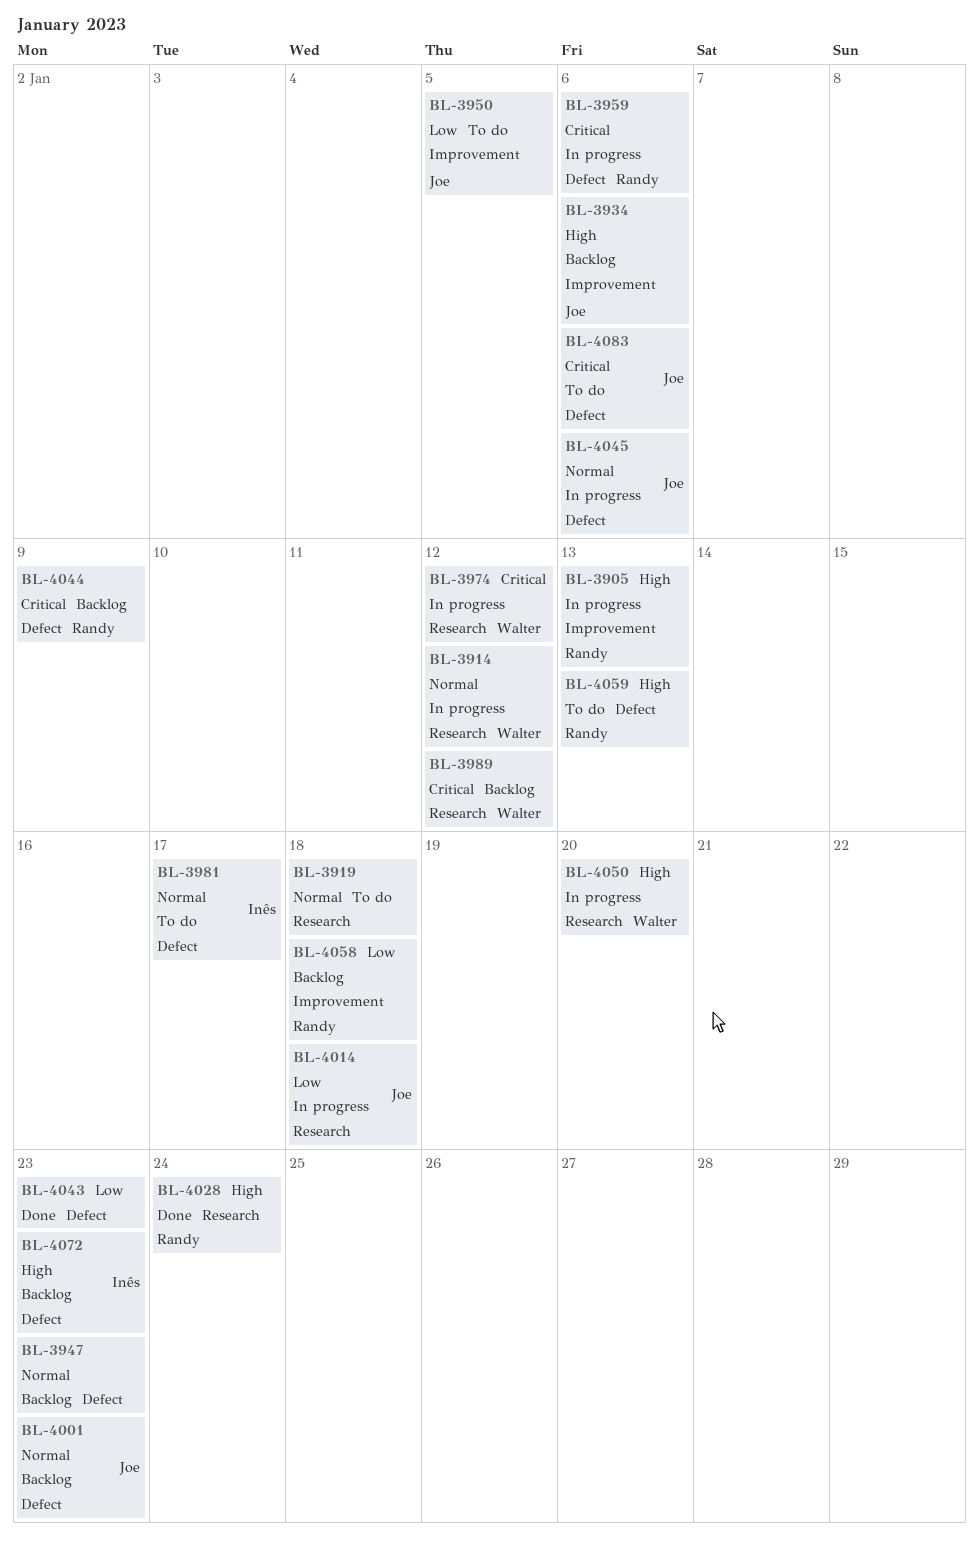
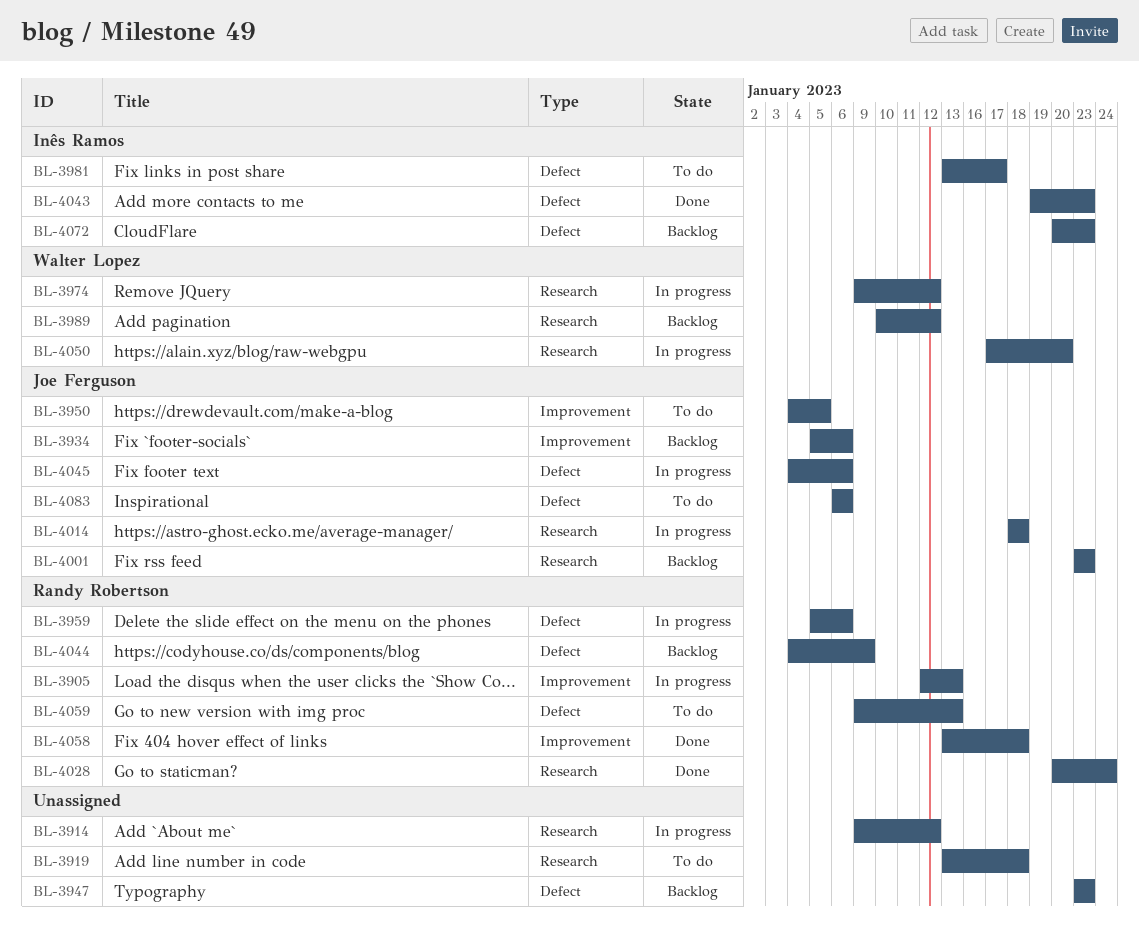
BL-3914, owner: Walter Lopez -> none
BL-4001, label: Defect -> Research
BL-4043, owner: none -> Inês Ramos
BL-4058, status: Backlog -> Done

